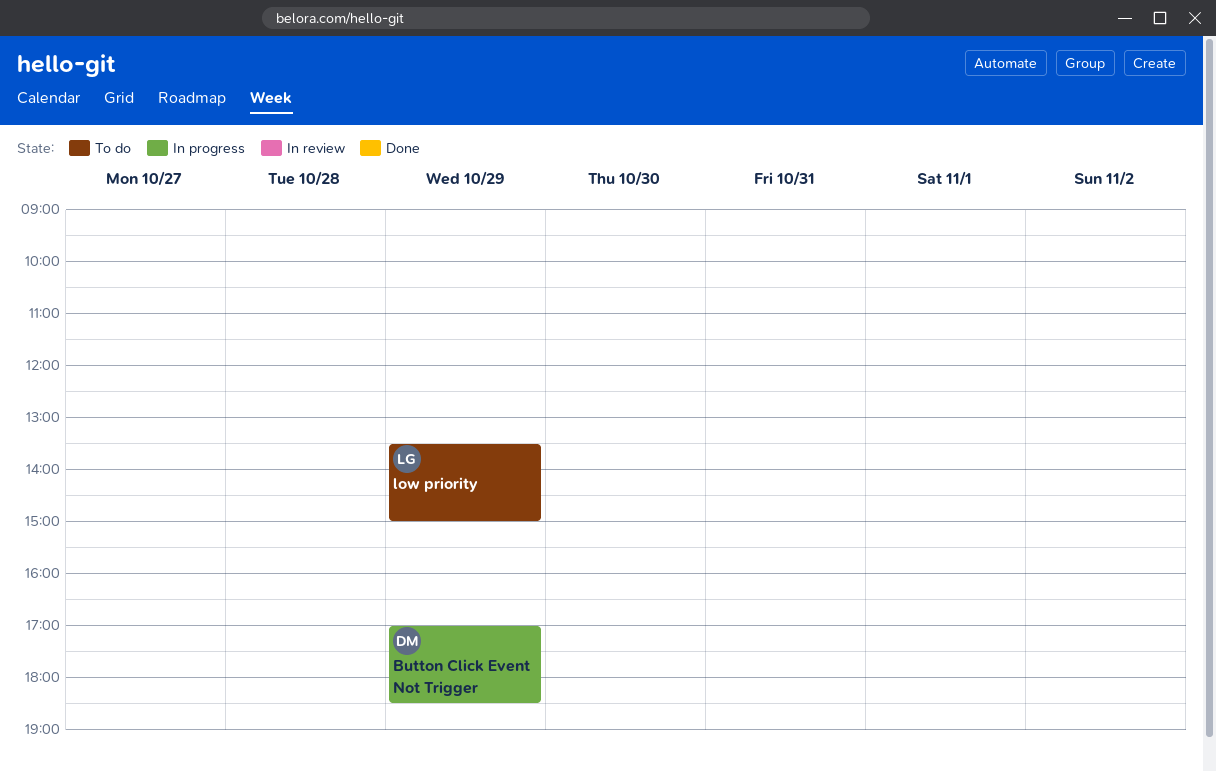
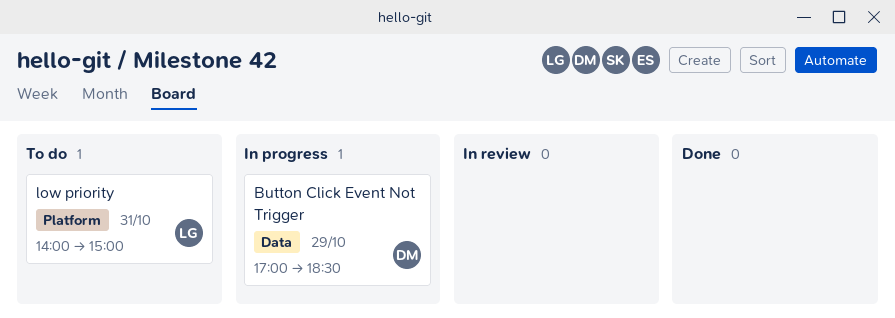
low priority, day: Oct 29 -> Oct 31
low priority, begins: 13:30 -> 14:00

